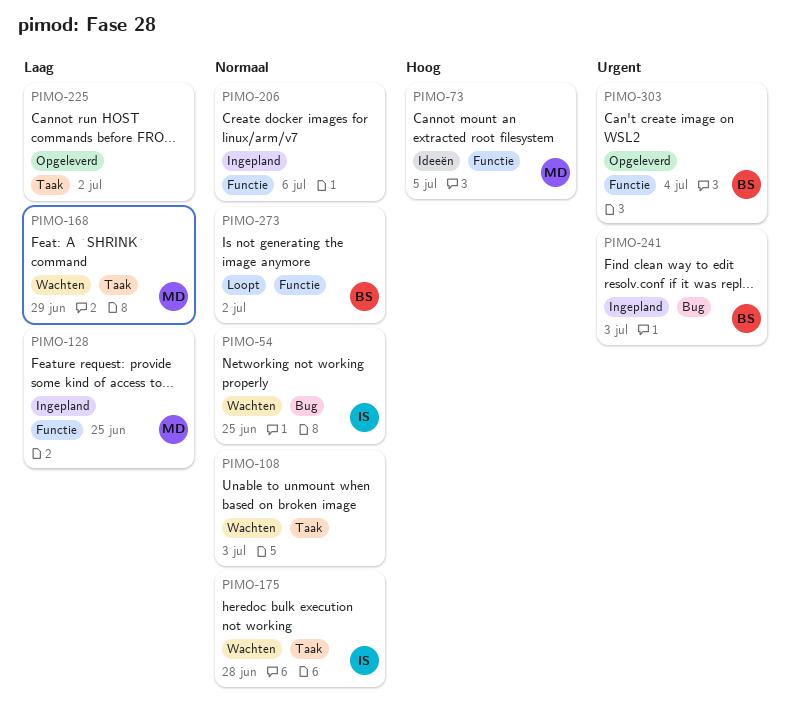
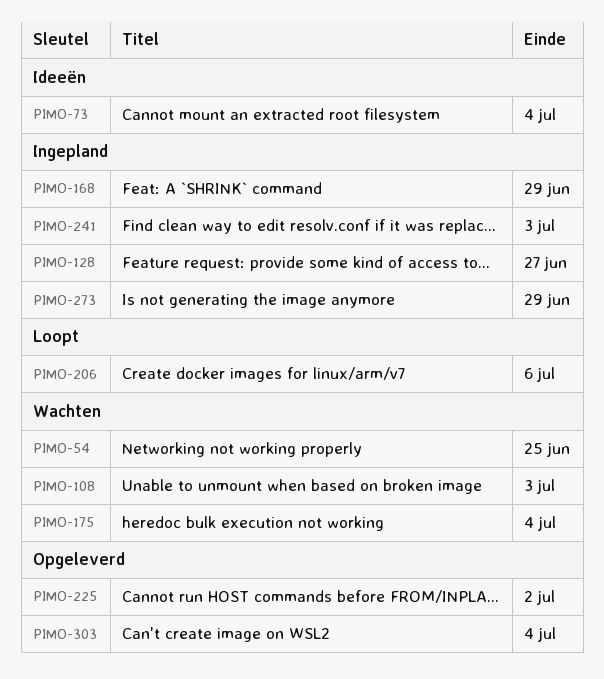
PIMO-73, due: Jul 5 -> Jul 4
PIMO-128, due: Jun 25 -> Jun 27
PIMO-168, status: Wachten -> Ingepland
PIMO-175, due: Jun 28 -> Jul 4
PIMO-206, status: Ingepland -> Loopt
PIMO-273, status: Loopt -> Ingepland
PIMO-273, due: Jul 2 -> Jun 29

